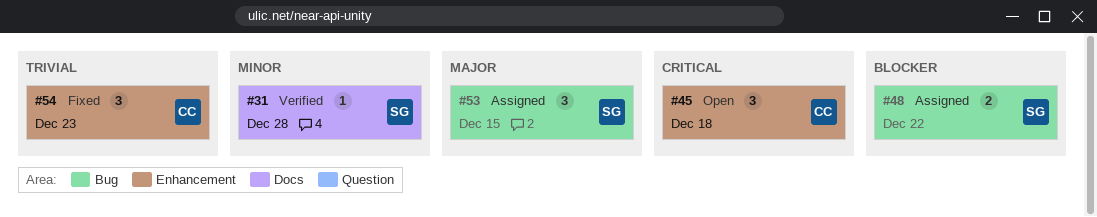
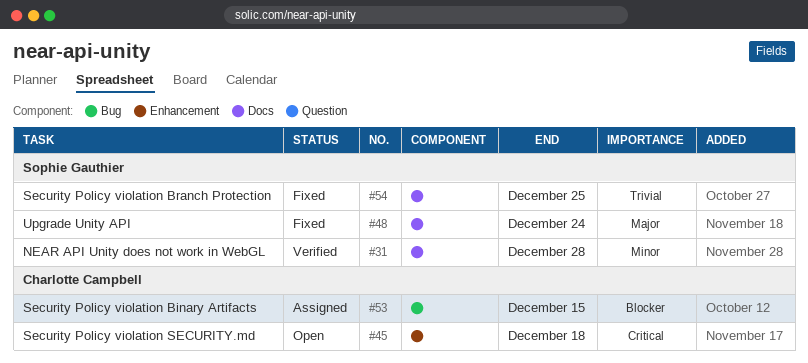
#48, status: Assigned -> Fixed
#48, priority: Blocker -> Major
#48, label: Bug -> Docs
#48, due: Dec 22 -> Dec 24
#53, owner: Sophie Gauthier -> Charlotte Campbell
#53, priority: Major -> Blocker
#54, owner: Charlotte Campbell -> Sophie Gauthier
#54, label: Enhancement -> Docs
#54, due: Dec 23 -> Dec 25

